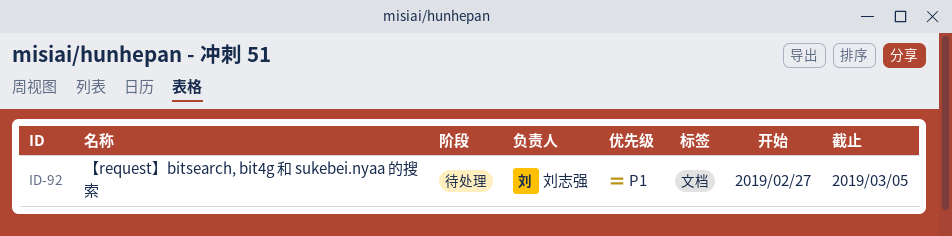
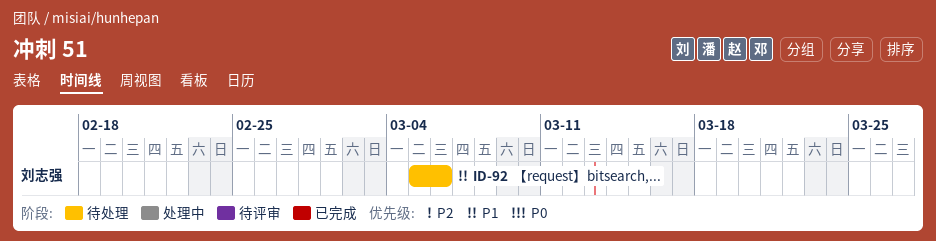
ID-92, start: Feb 27 -> Mar 5
ID-92, due: Mar 5 -> Mar 6

